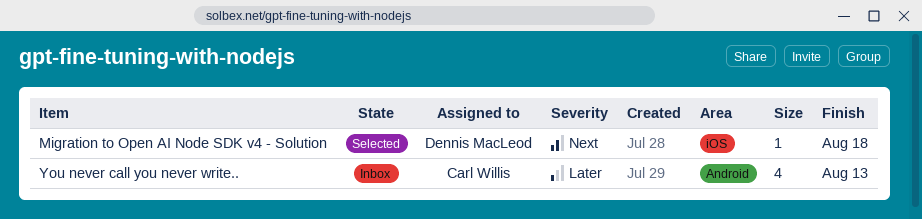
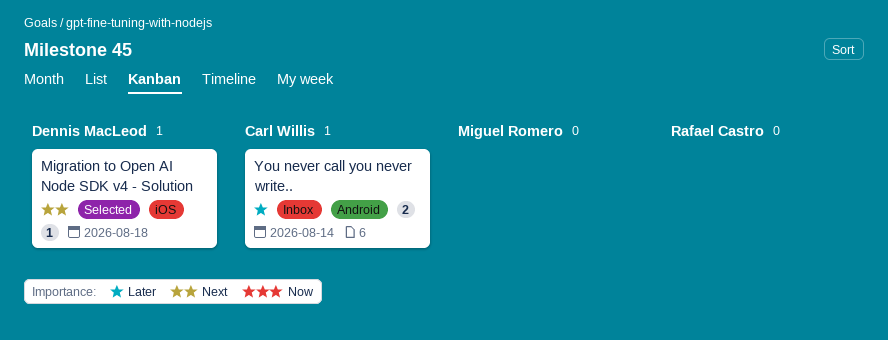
You never call you never write.., estimate: 4 -> 2
You never call you never write.., due: Aug 13 -> Aug 14

